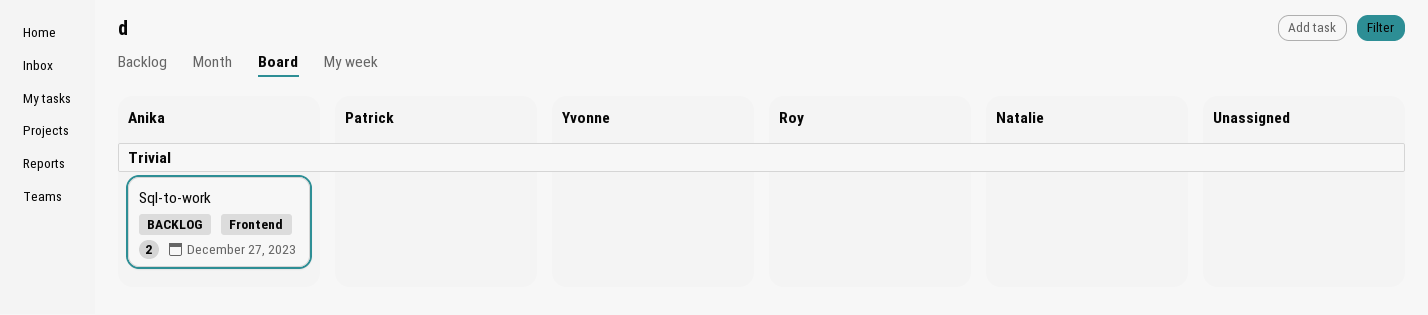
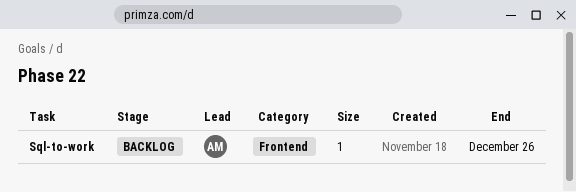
Sql-to-work, estimate: 2 -> 1
Sql-to-work, due: Dec 27 -> Dec 26

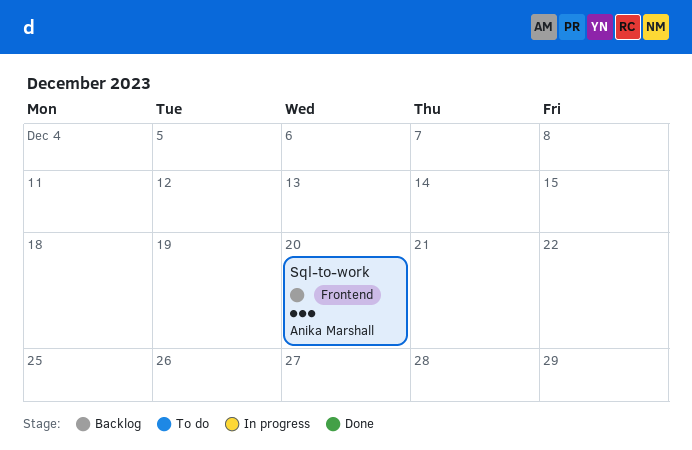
Sql-to-work, estimate: 1 -> 3
Sql-to-work, due: Dec 26 -> Dec 20

